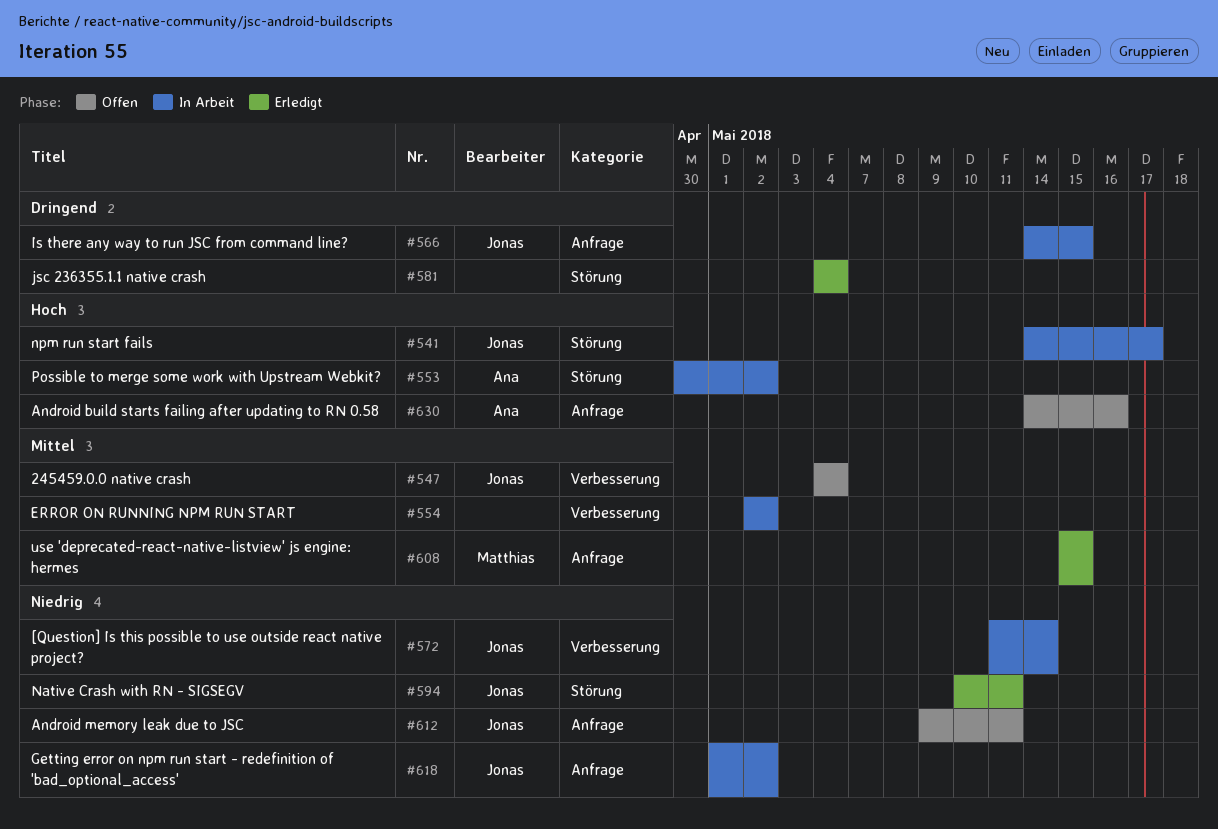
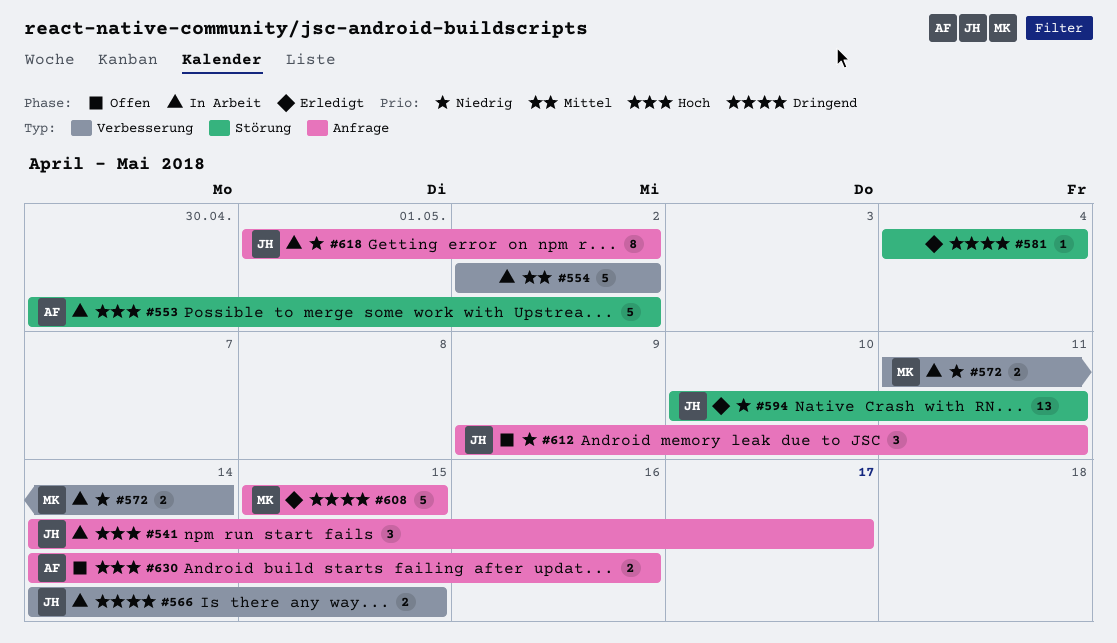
#541, label: Störung -> Anfrage
#547: present -> none
#566, label: Anfrage -> Verbesserung
#572, owner: Jonas -> Matthias
#608, priority: Mittel -> Dringend

